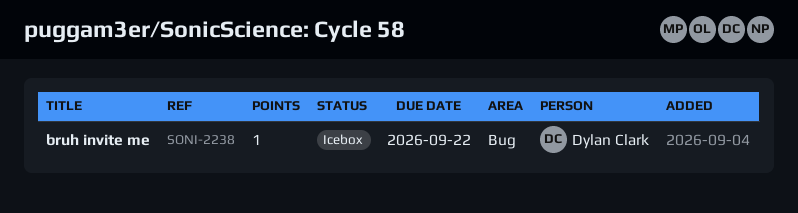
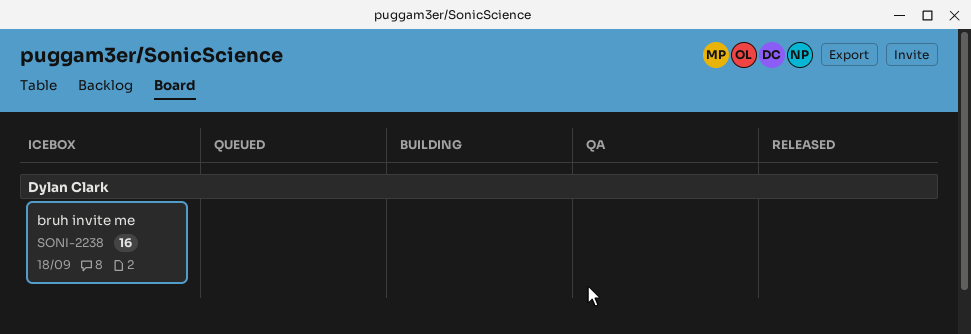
SONI-2238, estimate: 1 -> 16
SONI-2238, due: Sep 22 -> Sep 18

